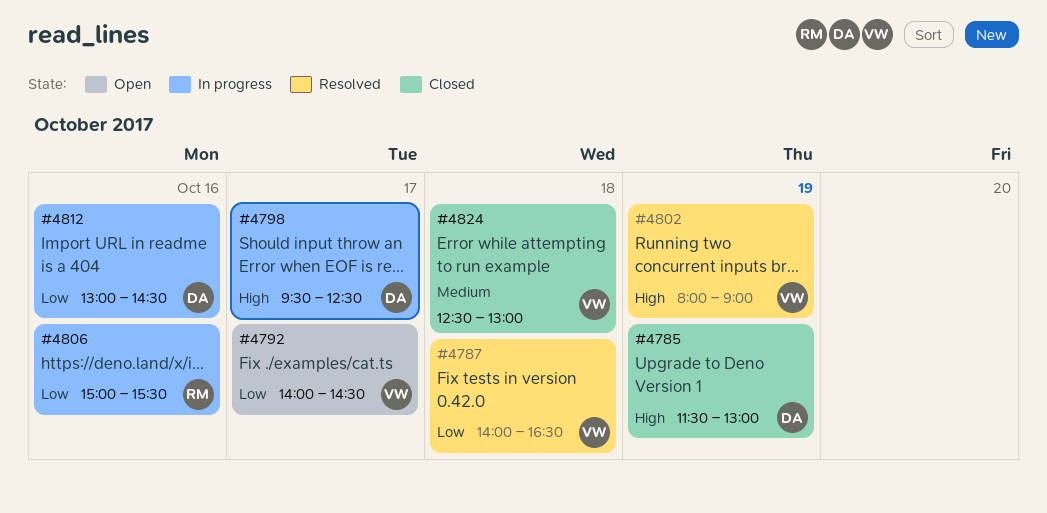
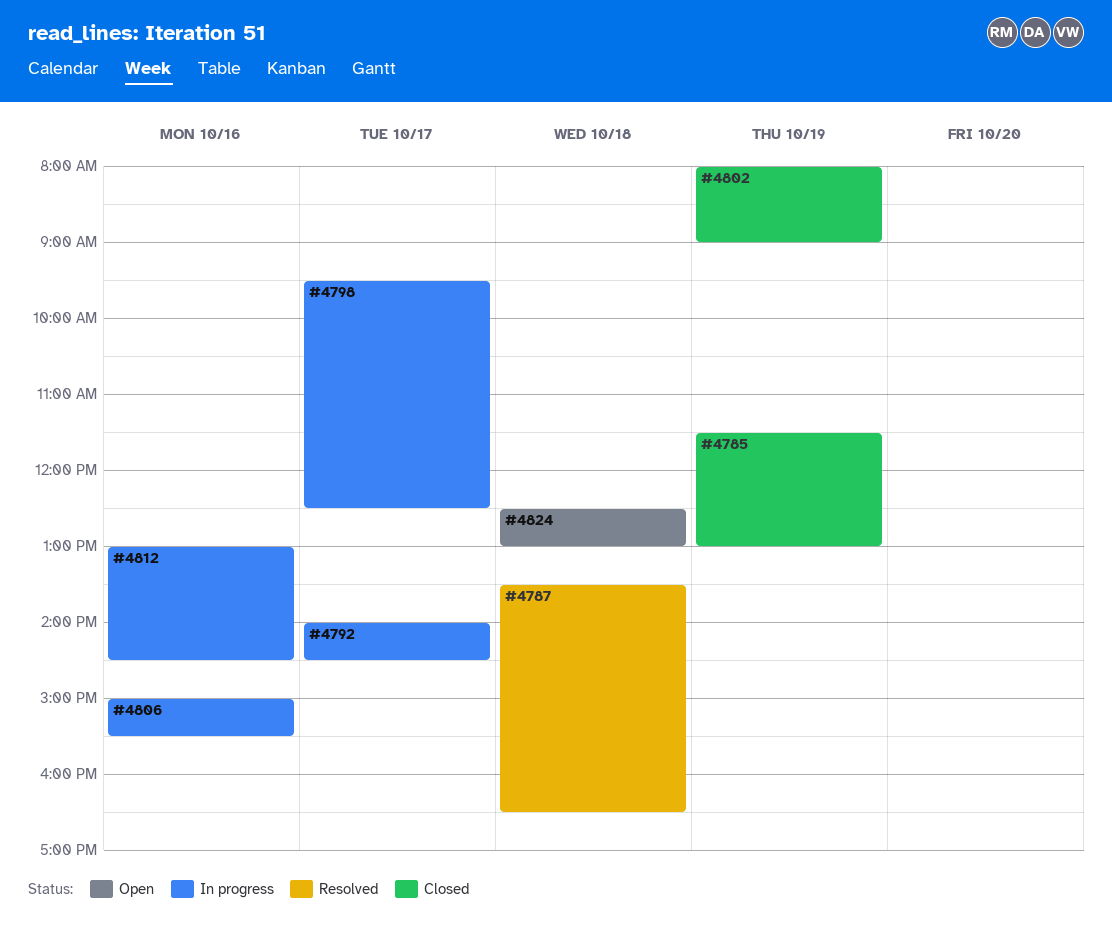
#4787, begins: 14:00 -> 13:30
#4792, status: Open -> In progress
#4802, status: Resolved -> Closed
#4824, status: Closed -> Open

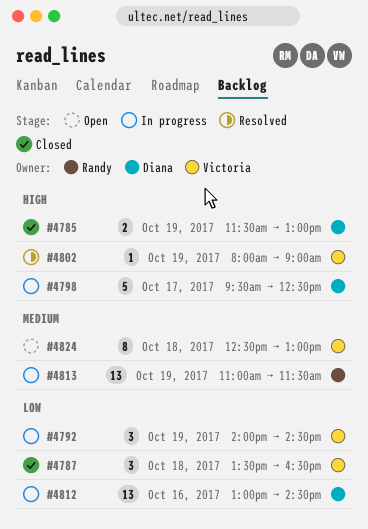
#4787, status: Resolved -> Closed
#4792, day: Oct 17 -> Oct 19
#4802, status: Closed -> Resolved
#4806: present -> none
#4813: none -> present

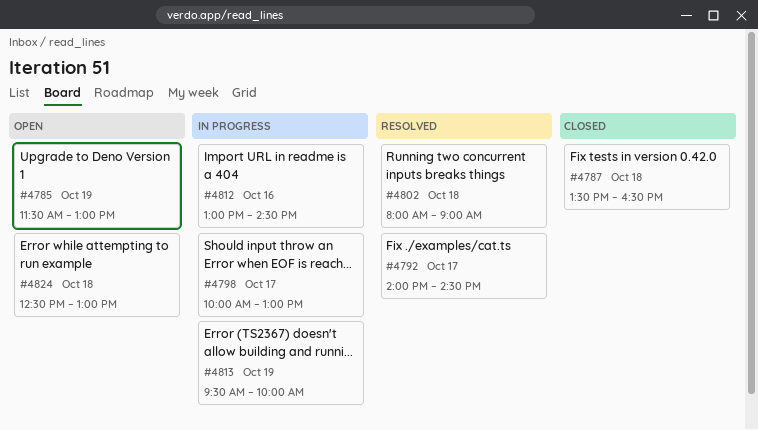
#4785, status: Closed -> Open
#4792, status: In progress -> Resolved
#4792, day: Oct 19 -> Oct 17
#4798, begins: 09:30 -> 10:00
#4798, ends: 12:30 -> 13:00
#4802, day: Oct 19 -> Oct 18
#4813, begins: 11:00 -> 09:30
#4813, ends: 11:30 -> 10:00

